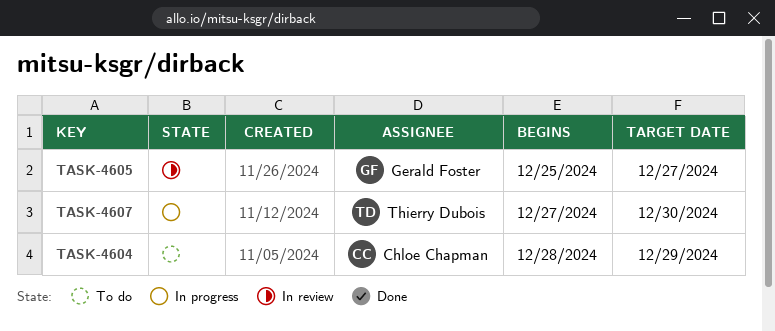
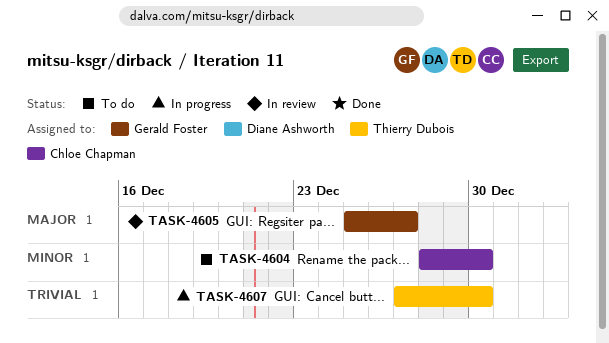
TASK-4604, due: Dec 29 -> Dec 30

